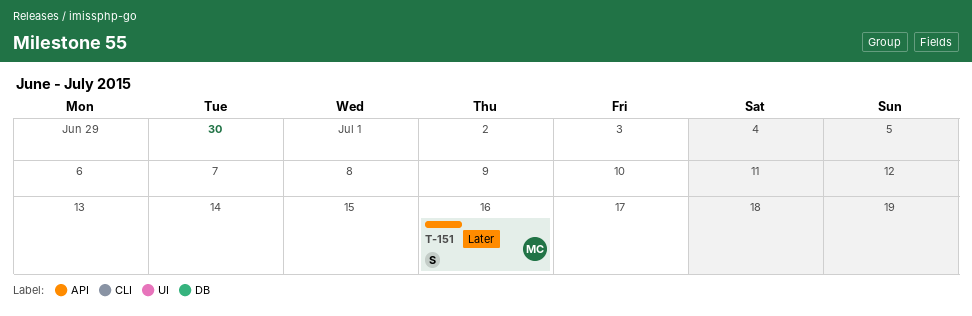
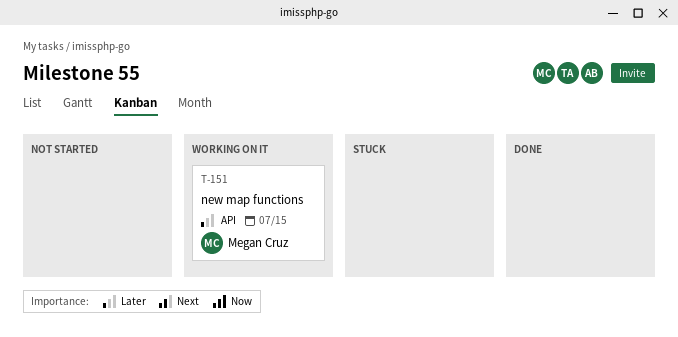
T-151, due: Jul 16 -> Jul 15

